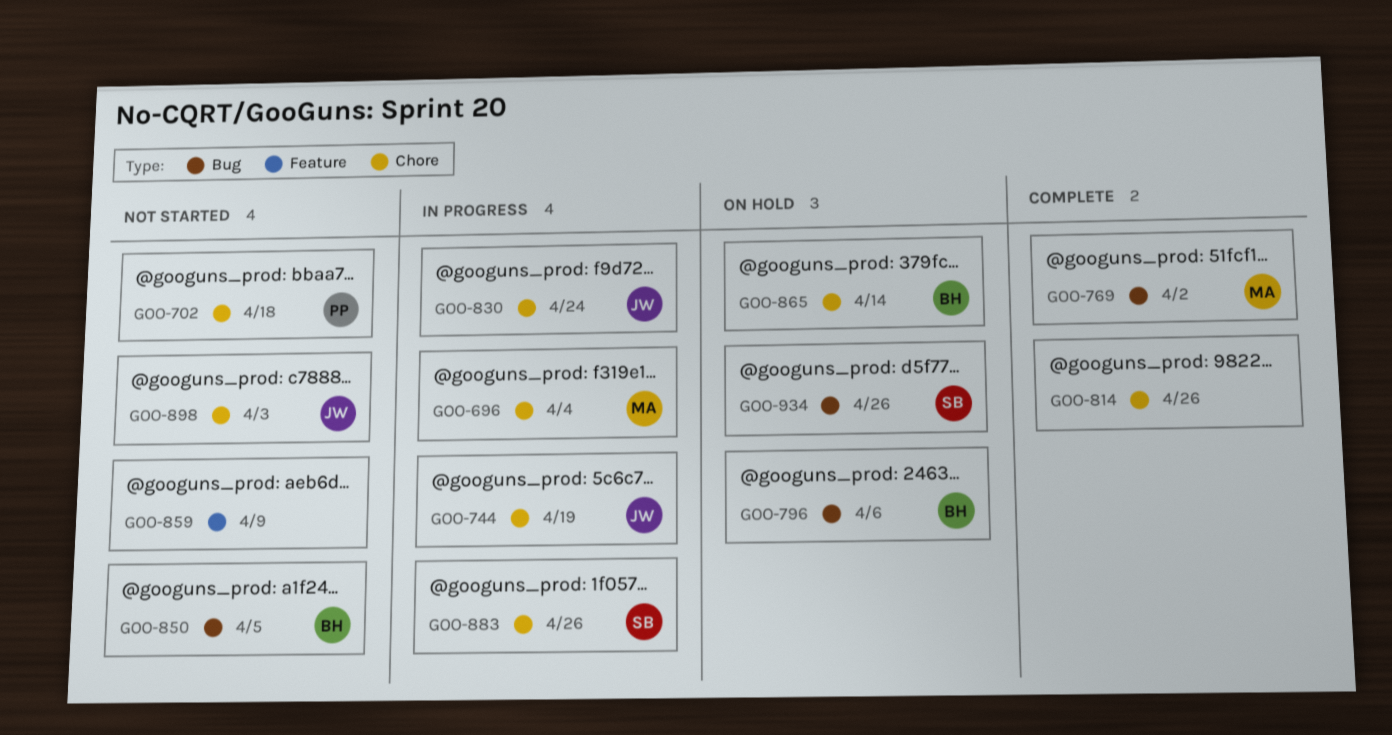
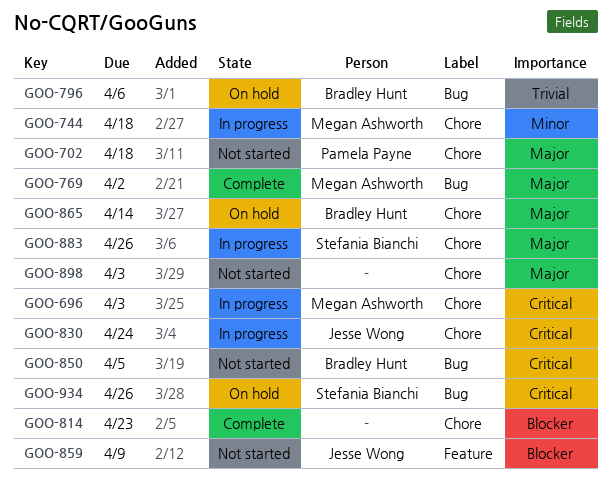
GOO-696, due: Apr 4 -> Apr 3
GOO-744, owner: Jesse Wong -> Megan Ashworth
GOO-744, due: Apr 19 -> Apr 18
GOO-814, due: Apr 26 -> Apr 23
GOO-859, owner: none -> Jesse Wong
GOO-898, owner: Jesse Wong -> none

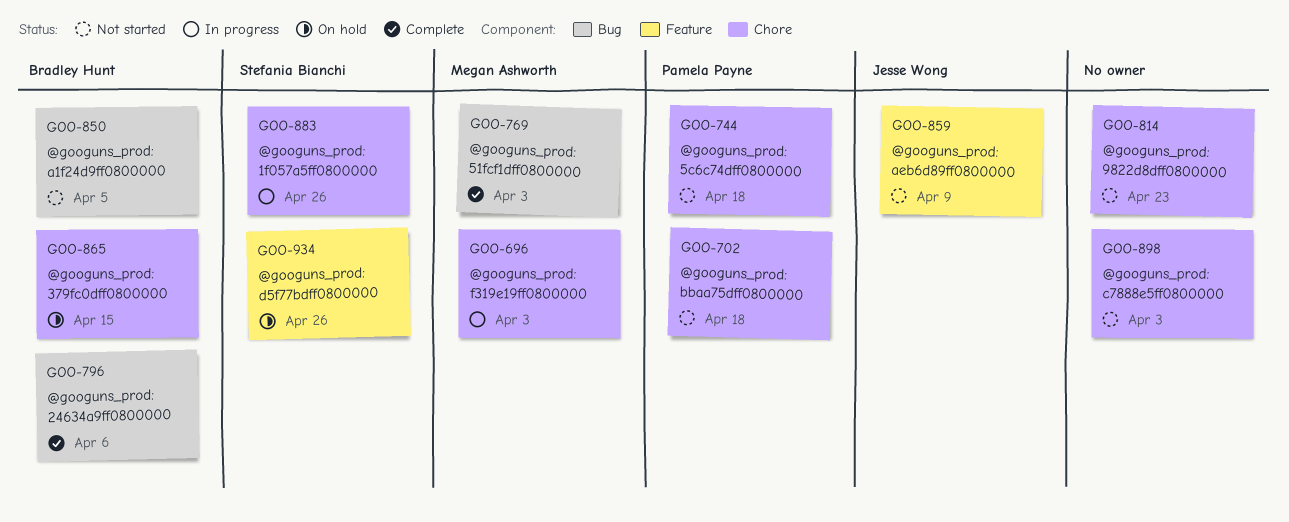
GOO-744, status: In progress -> Not started
GOO-744, owner: Megan Ashworth -> Pamela Payne
GOO-769, due: Apr 2 -> Apr 3
GOO-796, status: On hold -> Complete
GOO-814, status: Complete -> Not started
GOO-830: present -> none
GOO-865, due: Apr 14 -> Apr 15
GOO-934, label: Bug -> Feature

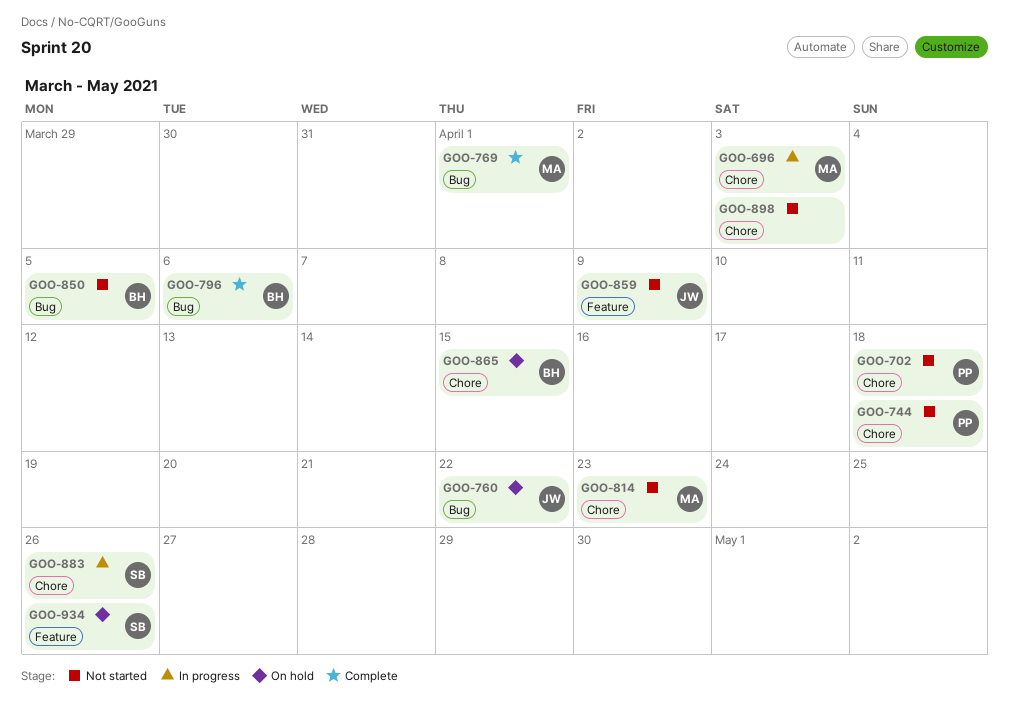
GOO-760: none -> present
GOO-769, due: Apr 3 -> Apr 1
GOO-814, owner: none -> Megan Ashworth

